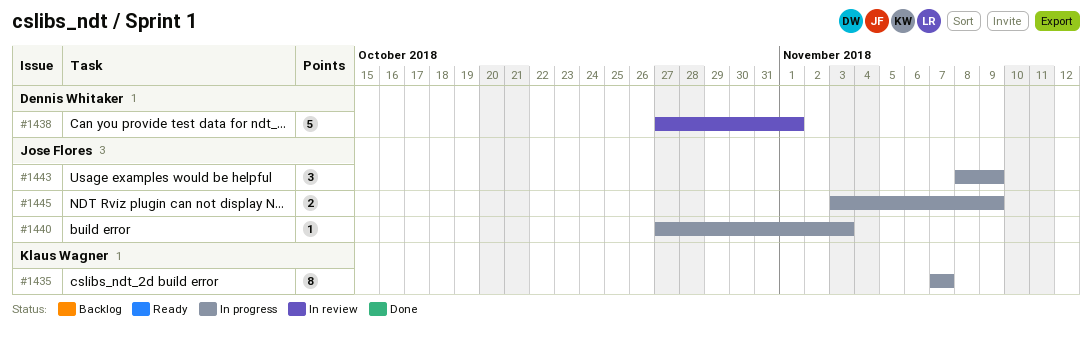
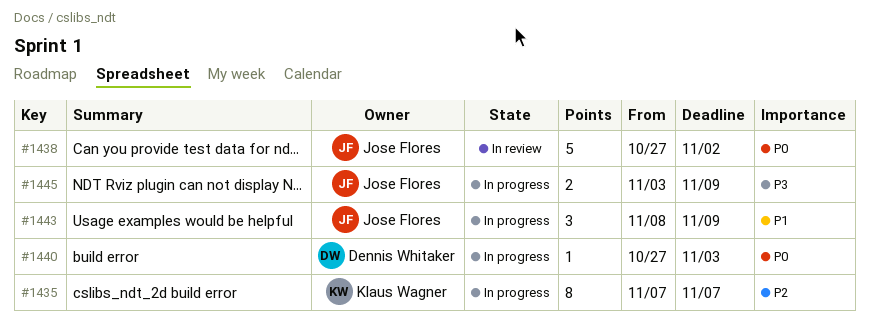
#1438, owner: Dennis Whitaker -> Jose Flores
#1438, due: Nov 1 -> Nov 2
#1440, owner: Jose Flores -> Dennis Whitaker

